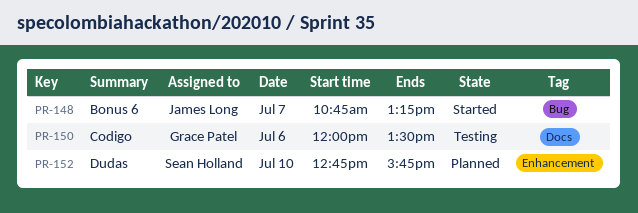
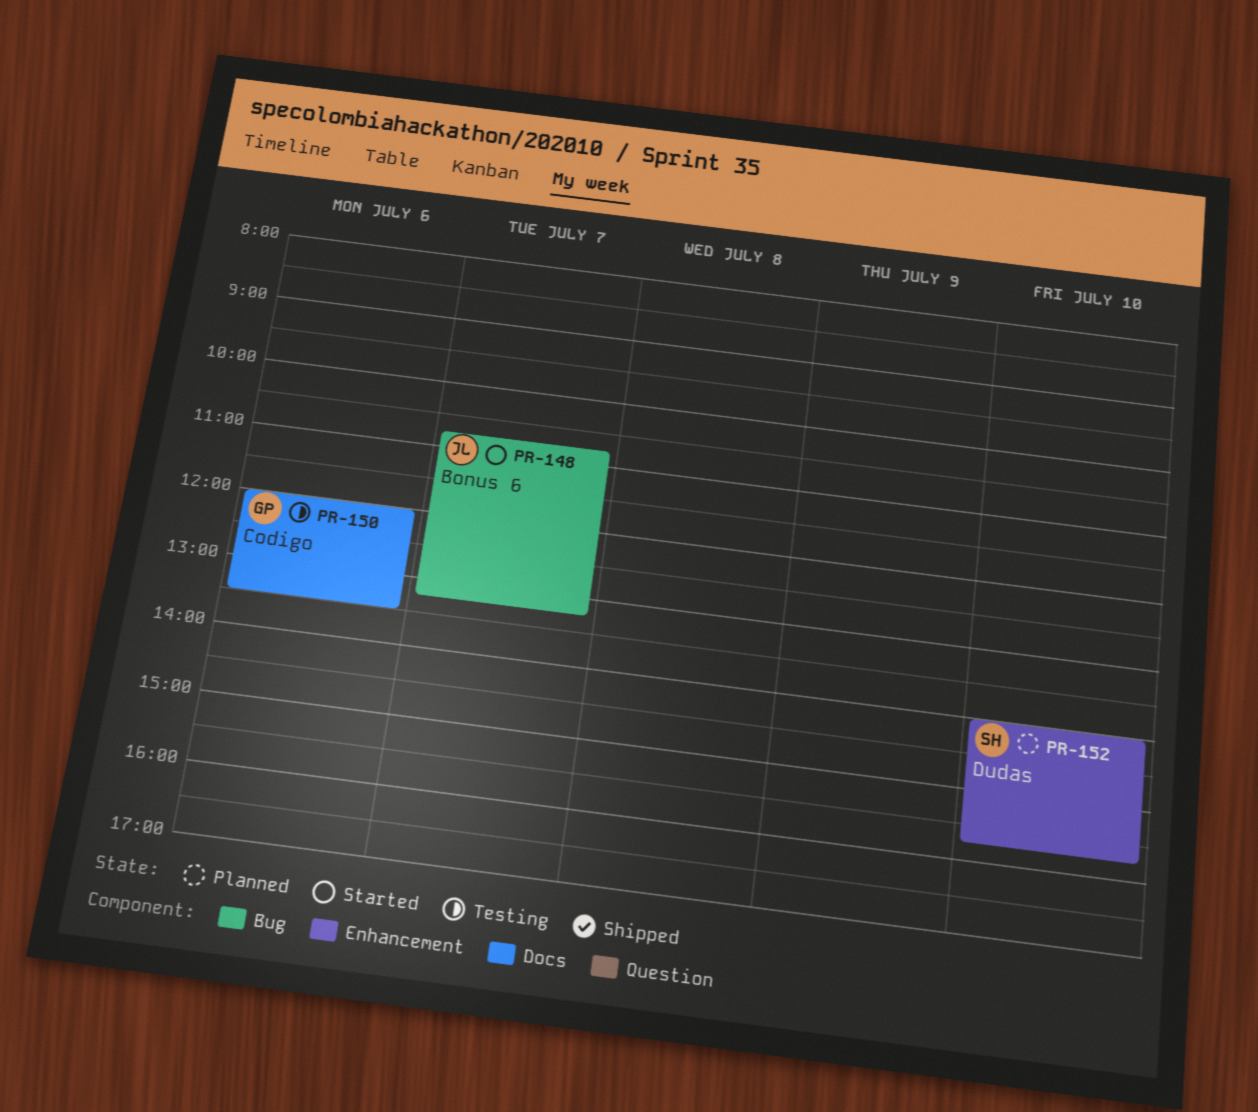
PR-152, begins: 12:45 -> 14:00

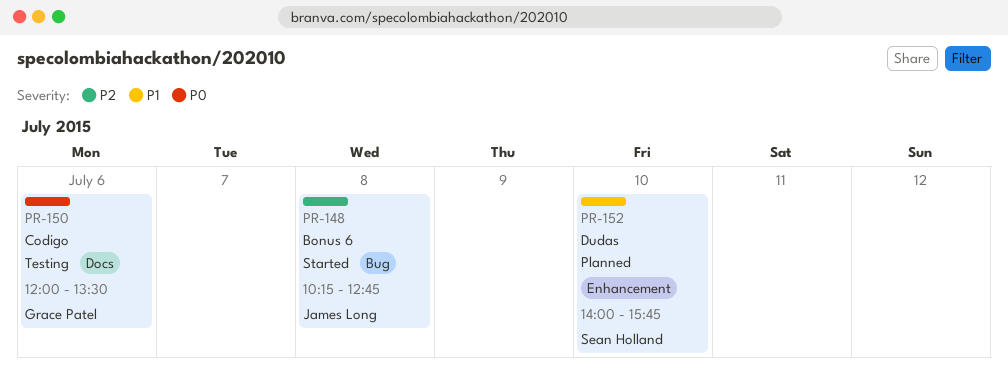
PR-148, day: Jul 7 -> Jul 8
PR-148, begins: 10:45 -> 10:15
PR-148, ends: 13:15 -> 12:45

